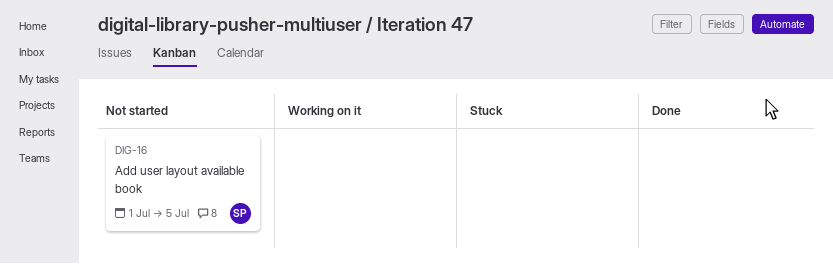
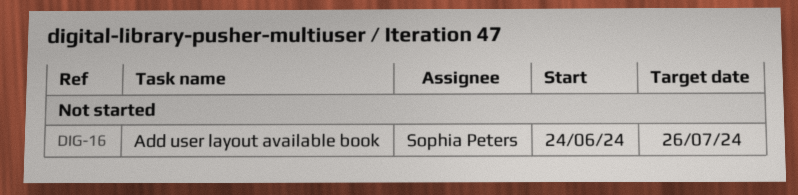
DIG-16, start: Jul 1 -> Jun 24
DIG-16, due: Jul 5 -> Jul 26

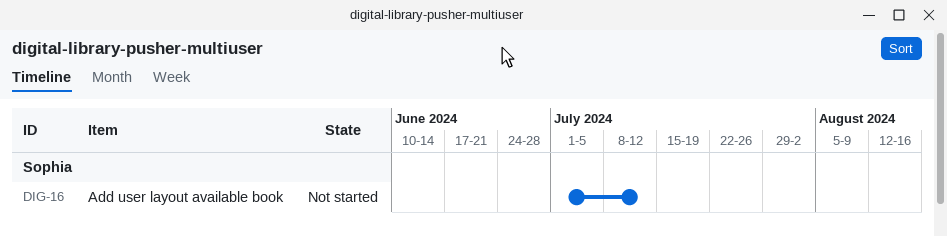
DIG-16, start: Jun 24 -> Jul 1
DIG-16, due: Jul 26 -> Jul 12

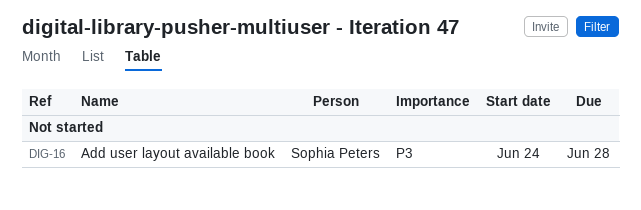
DIG-16, start: Jul 1 -> Jun 24
DIG-16, due: Jul 12 -> Jun 28

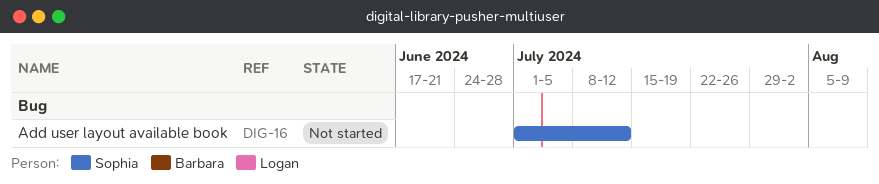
DIG-16, start: Jun 24 -> Jul 1
DIG-16, due: Jun 28 -> Jul 12

